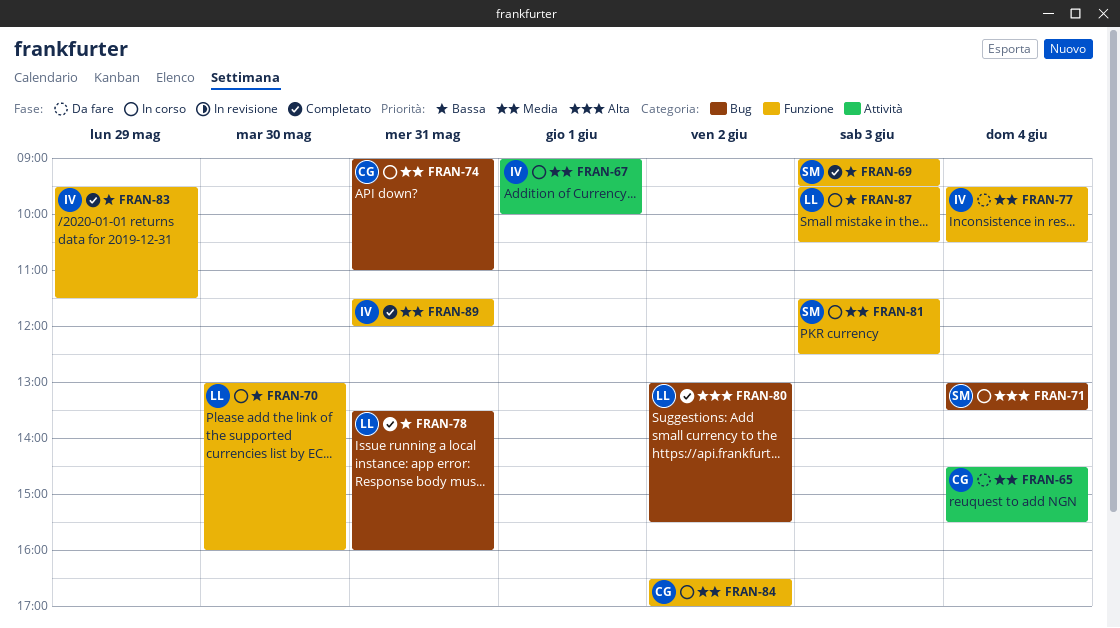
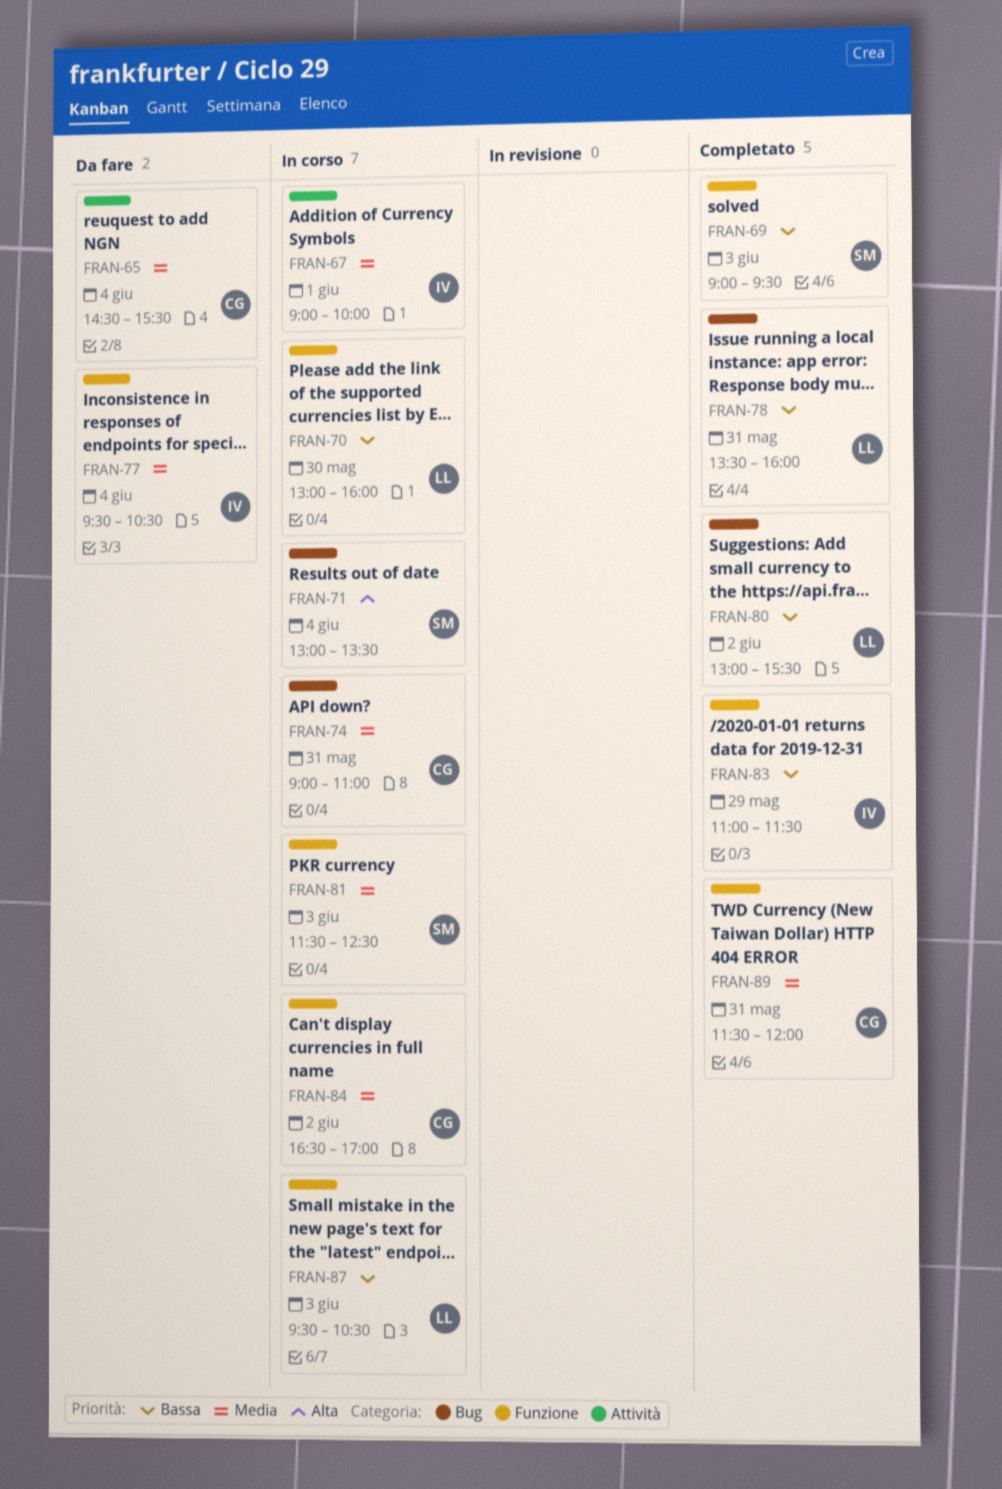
FRAN-80, priority: Alta -> Bassa
FRAN-83, begins: 09:30 -> 11:00
FRAN-89, owner: IV -> CG

